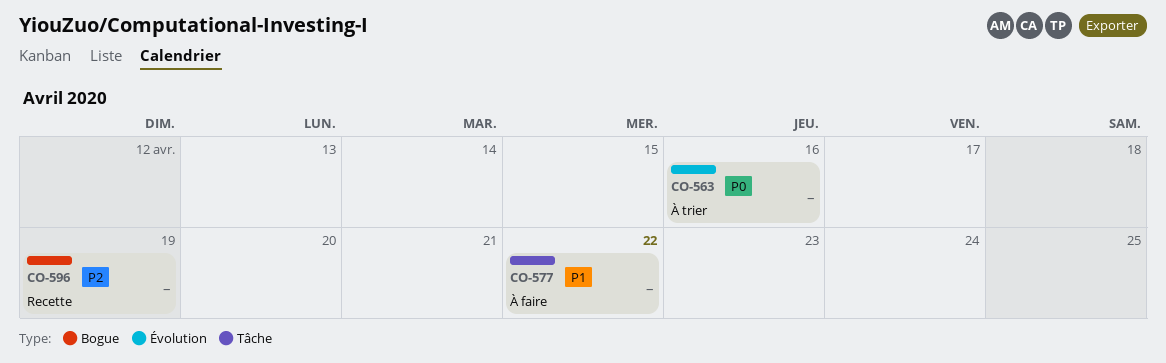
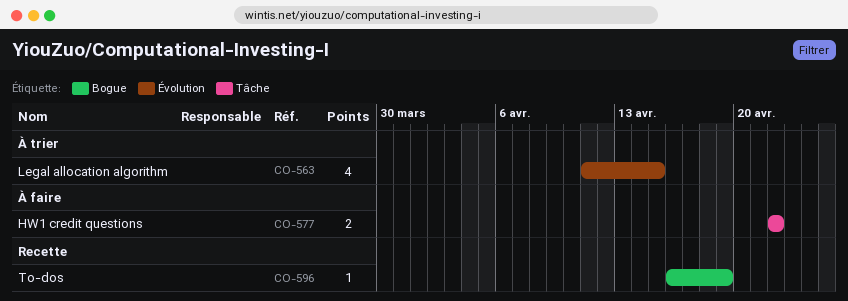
CO-563, due: Apr 16 -> Apr 15

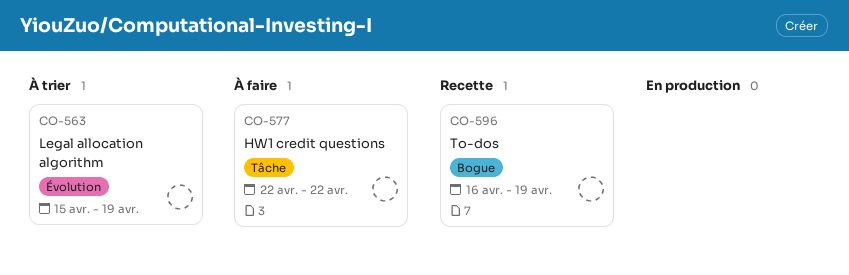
CO-563, start: Apr 11 -> Apr 15
CO-563, due: Apr 15 -> Apr 19

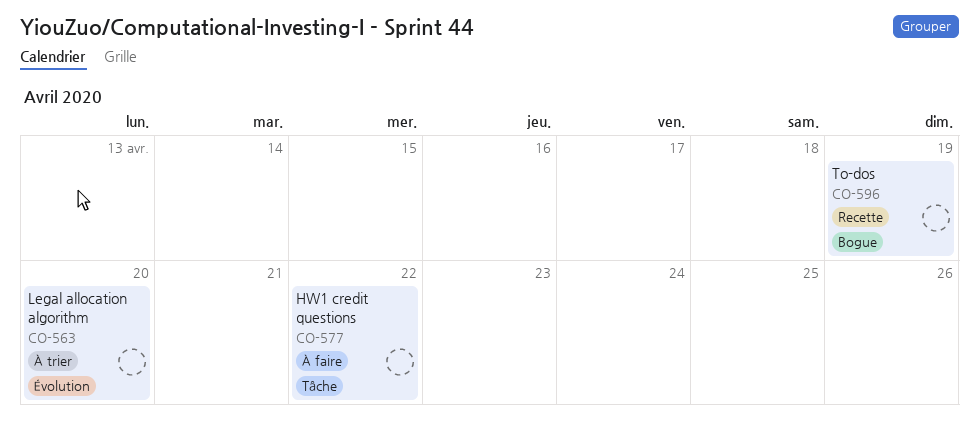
CO-563, due: Apr 19 -> Apr 20

